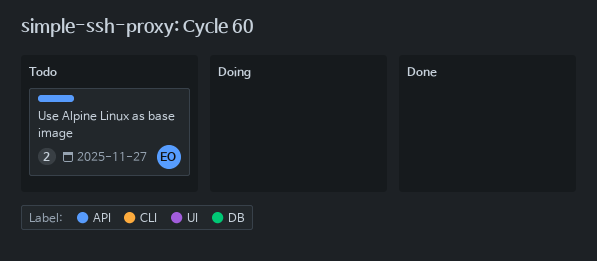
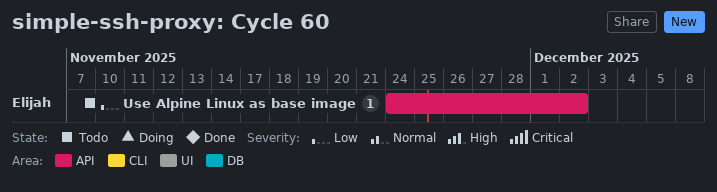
Use Alpine Linux as base image, estimate: 2 -> 1
Use Alpine Linux as base image, due: Nov 27 -> Dec 2

